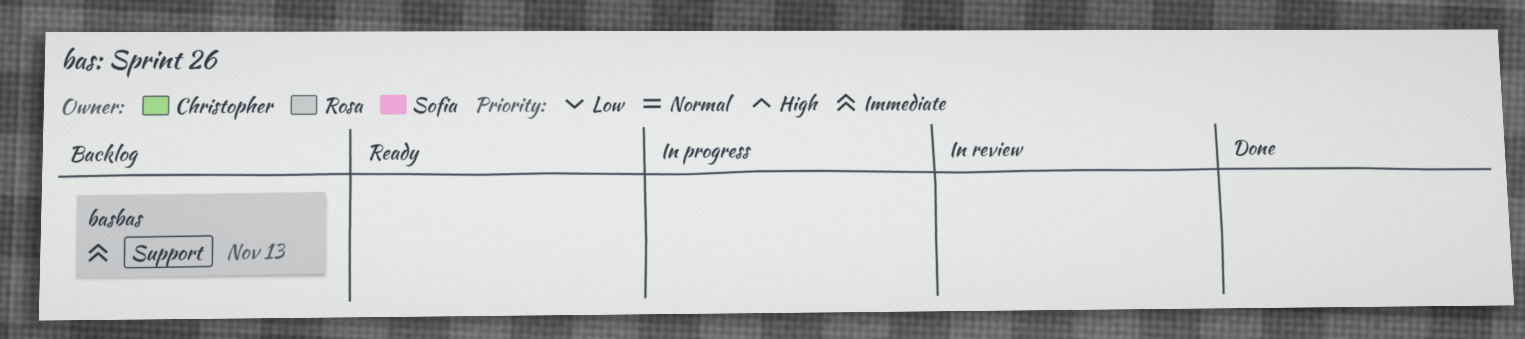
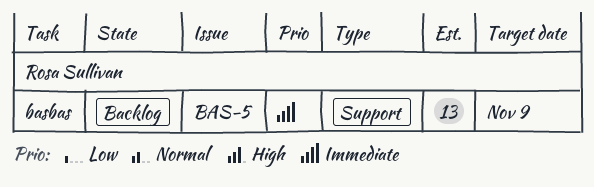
basbas, due: Nov 13 -> Nov 9

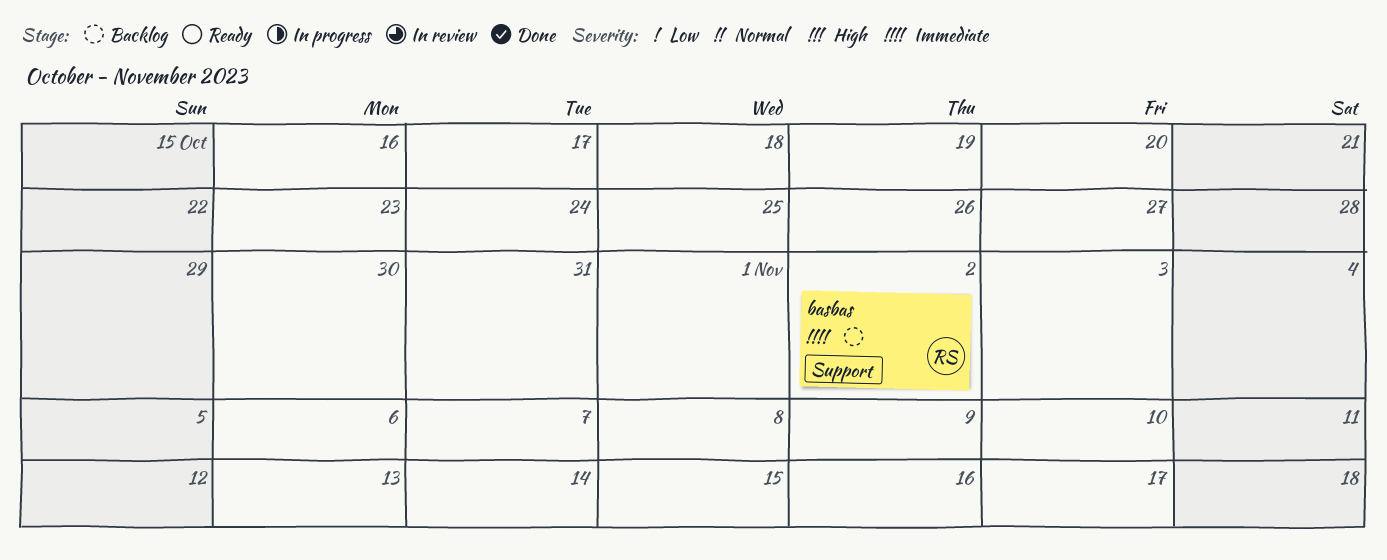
basbas, due: Nov 9 -> Nov 2

